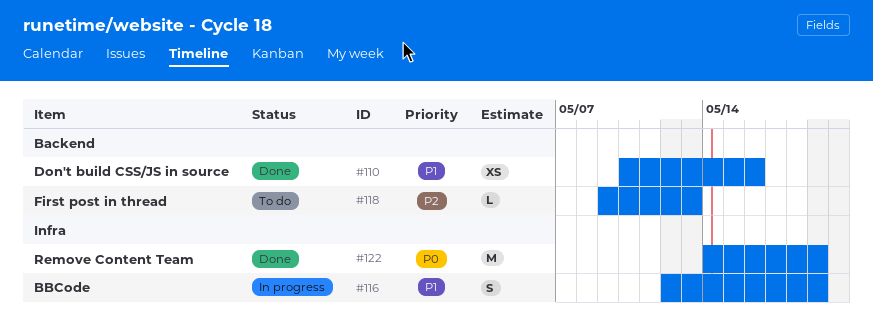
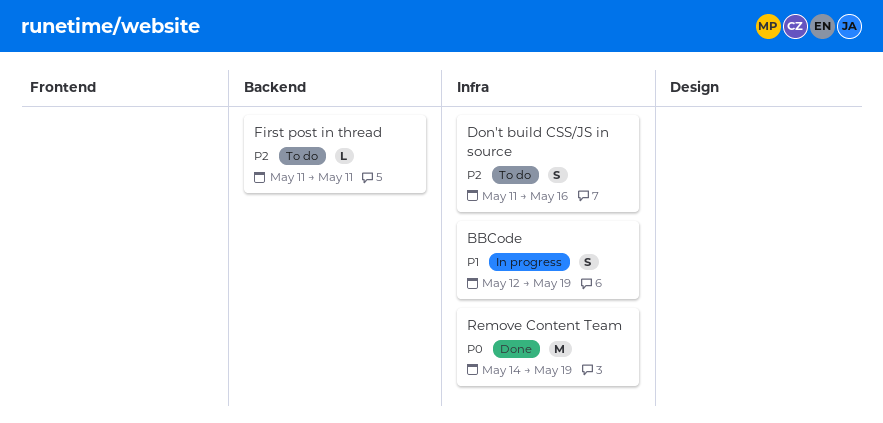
Don't build CSS/JS in source, status: Done -> To do
Don't build CSS/JS in source, priority: P1 -> P2
Don't build CSS/JS in source, label: Backend -> Infra
Don't build CSS/JS in source, estimate: XS -> S
Don't build CSS/JS in source, start: May 10 -> May 11
First post in thread, start: May 9 -> May 11
First post in thread, due: May 13 -> May 11

